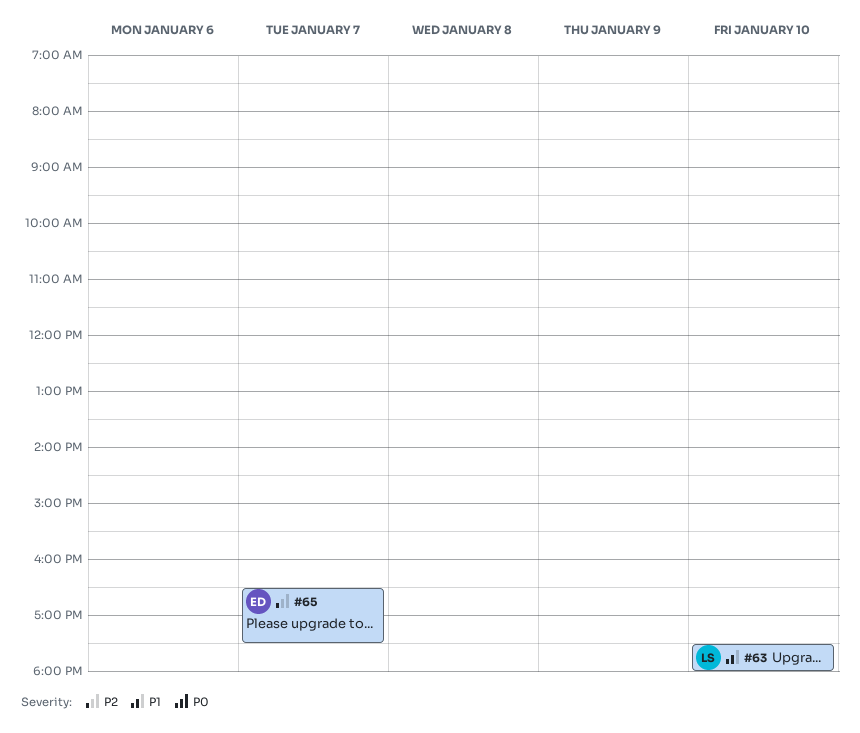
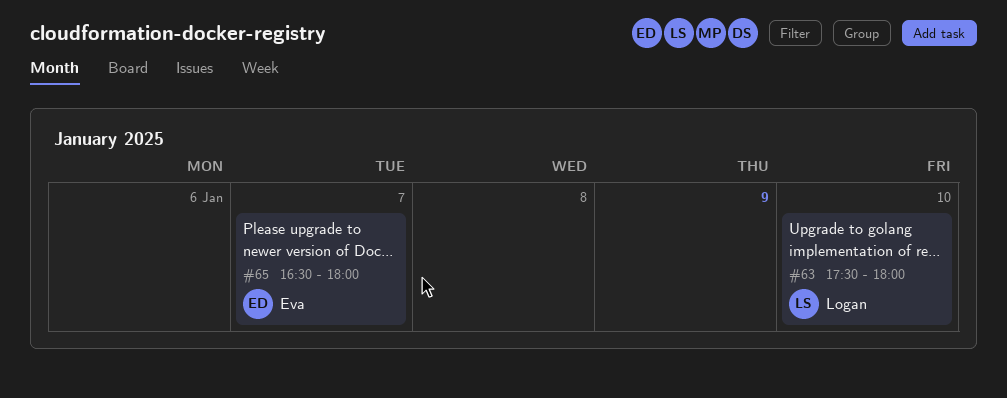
#65, ends: 17:30 -> 18:00

